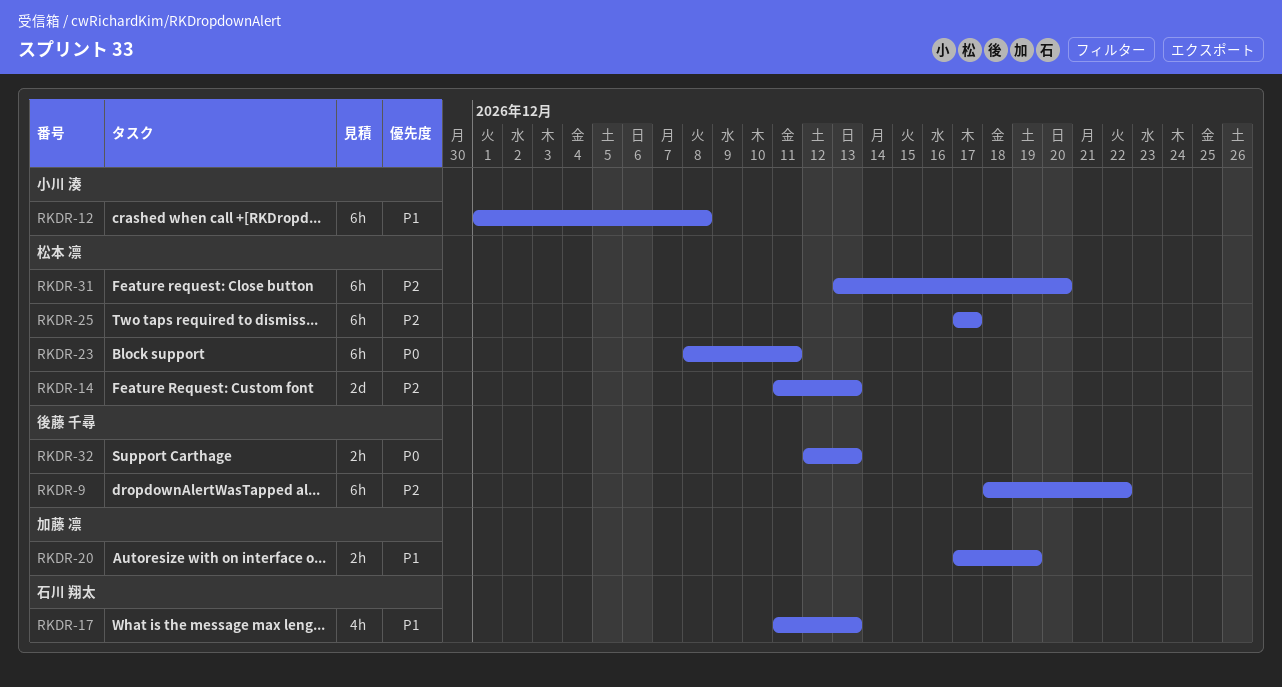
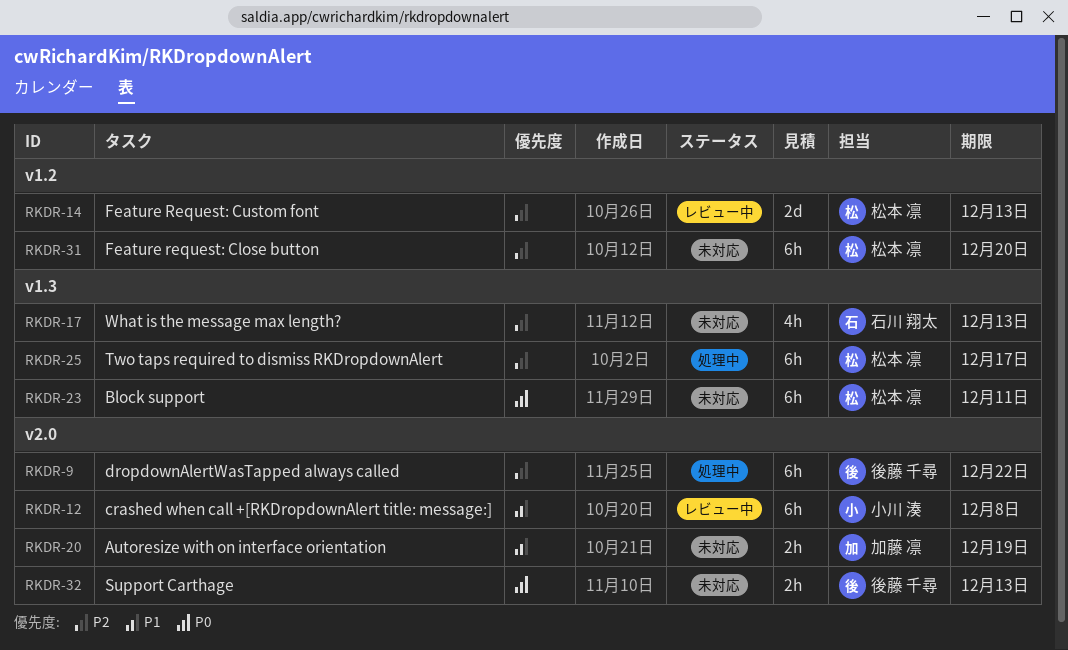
RKDR-17, priority: P1 -> P2

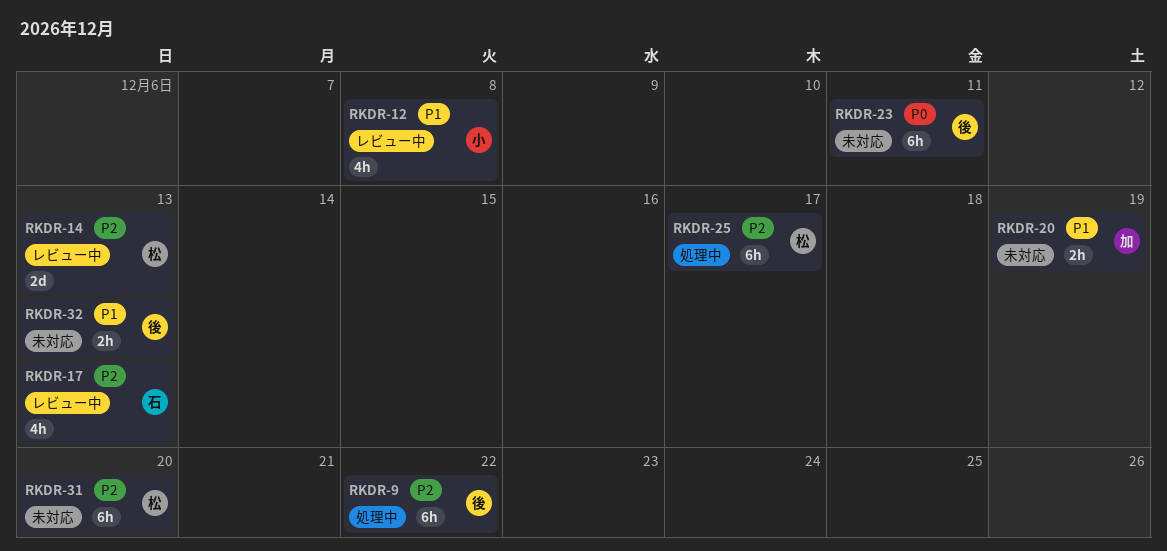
RKDR-12, estimate: 6h -> 4h
RKDR-17, status: 未対応 -> レビュー中
RKDR-23, owner: 松本 凛 -> 後藤 千尋
RKDR-32, priority: P0 -> P1

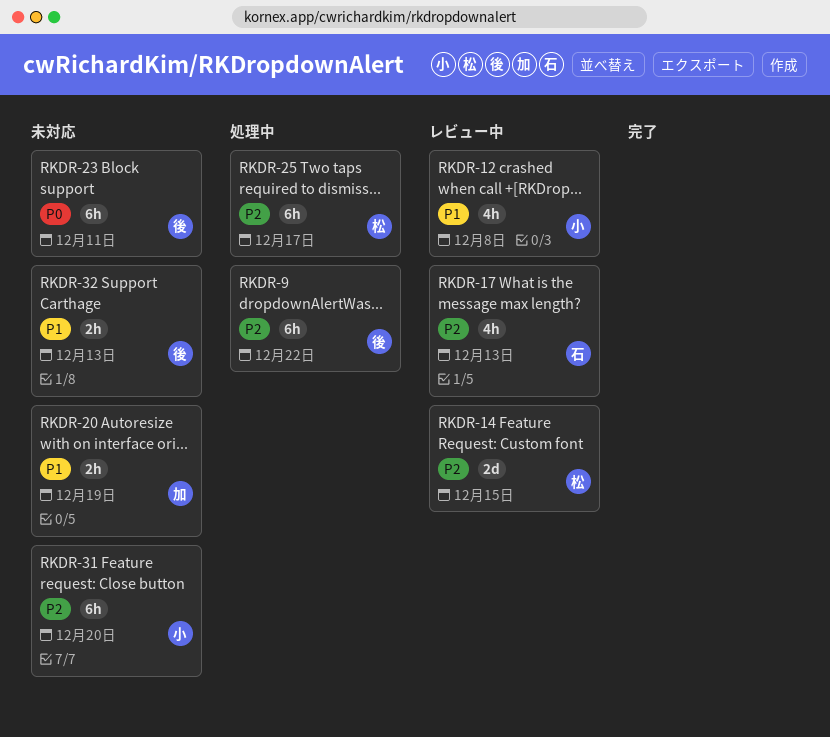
RKDR-14, due: Dec 13 -> Dec 15
RKDR-31, owner: 松 -> 小

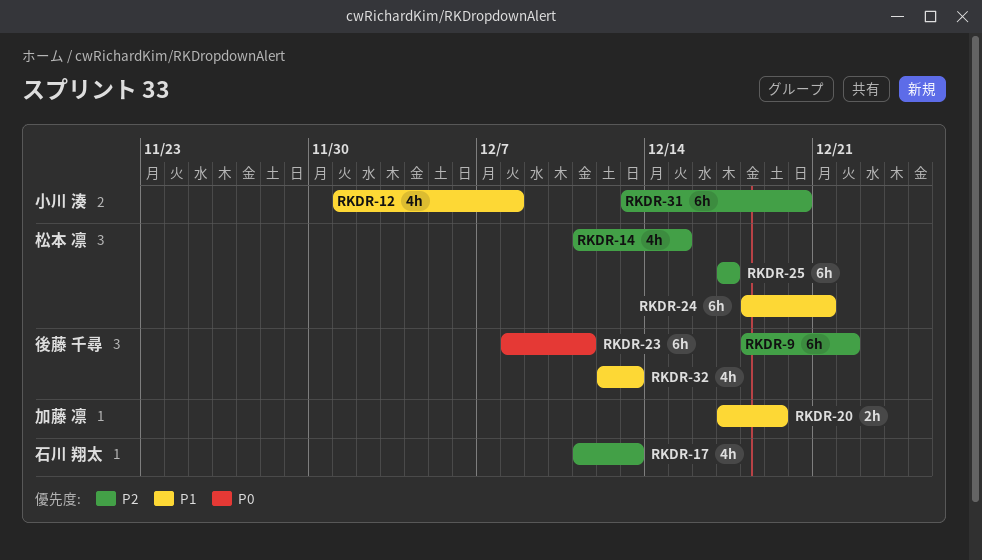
RKDR-14, estimate: 2d -> 4h
RKDR-24: none -> present
RKDR-32, estimate: 2h -> 4h

